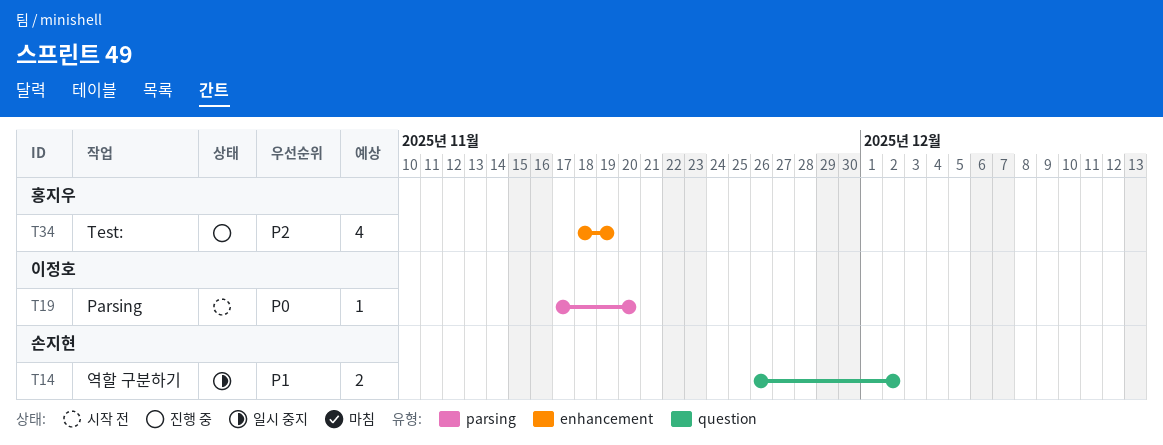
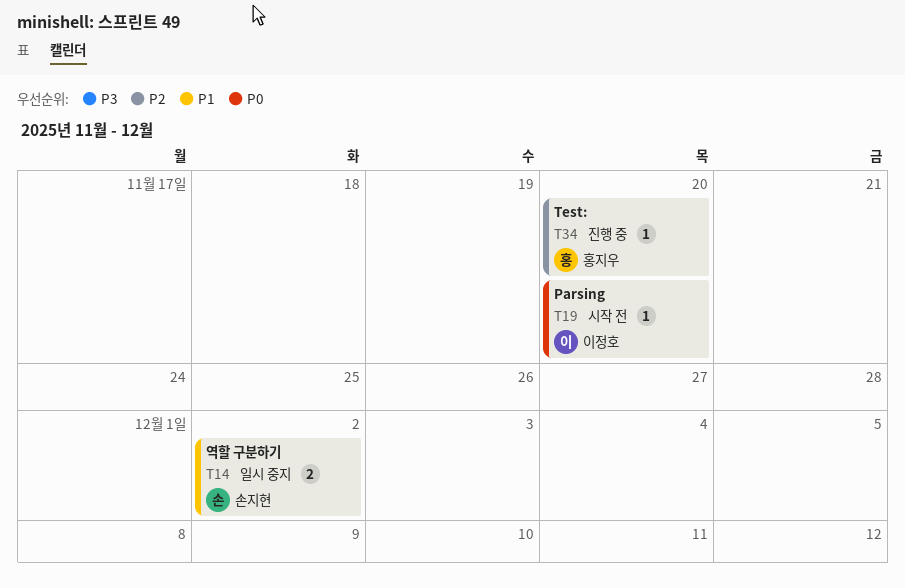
T34, estimate: 4 -> 1
T34, due: Nov 19 -> Nov 20

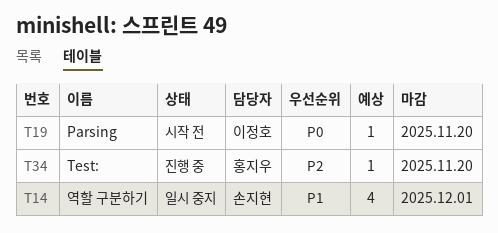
T14, estimate: 2 -> 4
T14, due: Dec 2 -> Dec 1

